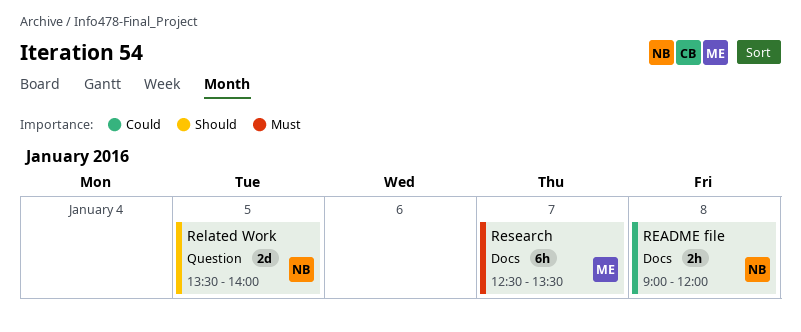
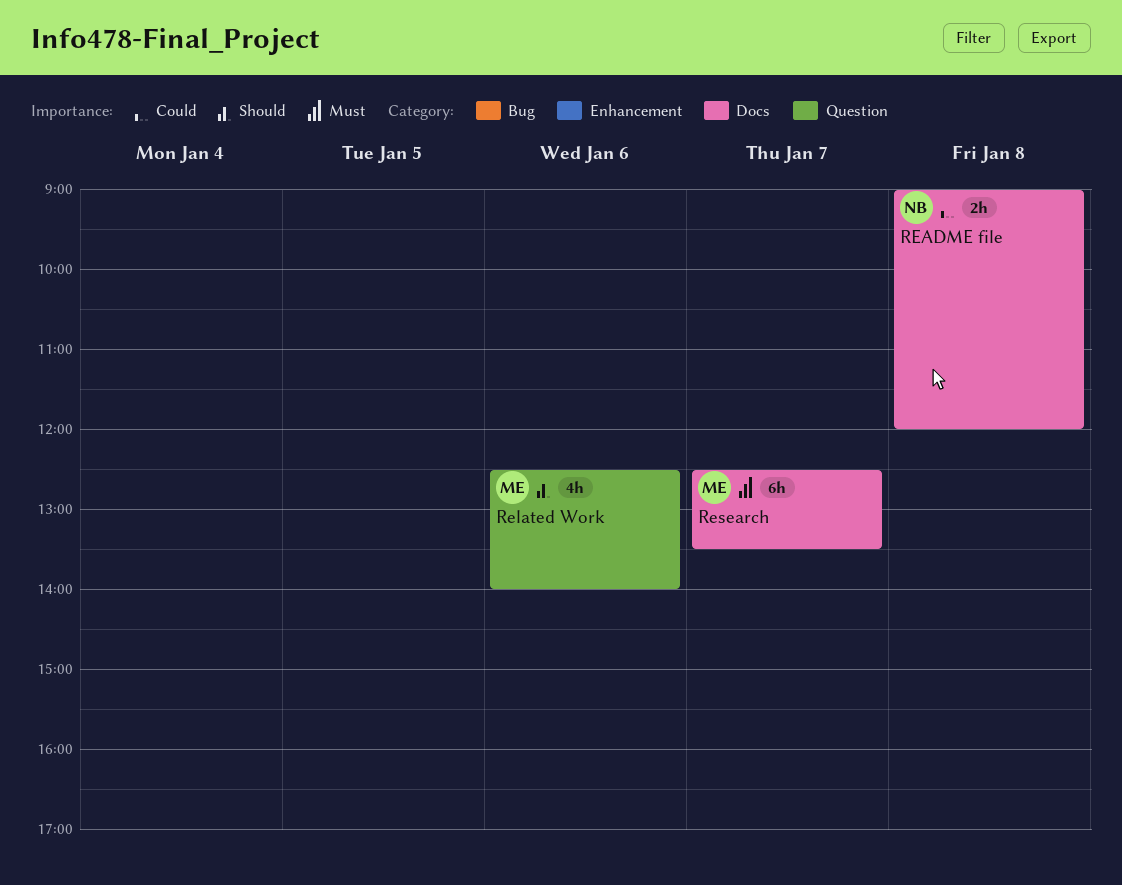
Related Work, owner: NB -> ME
Related Work, estimate: 2d -> 4h
Related Work, day: Jan 5 -> Jan 6
Related Work, begins: 13:30 -> 12:30

